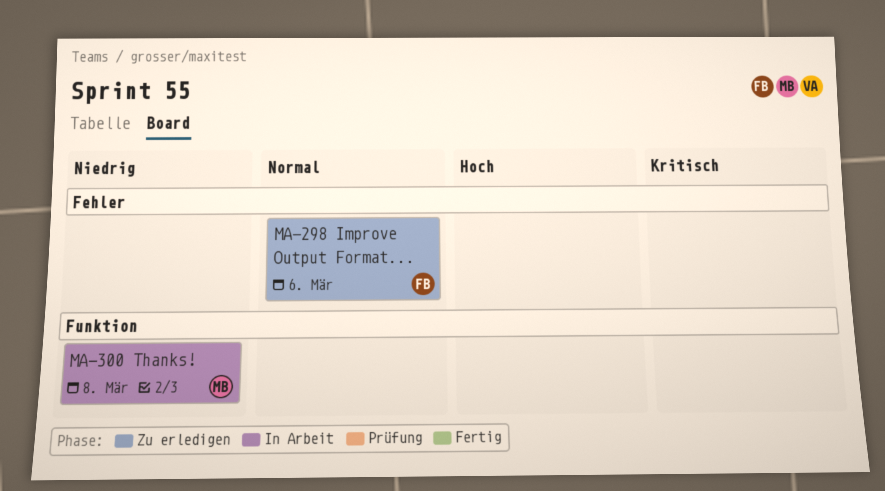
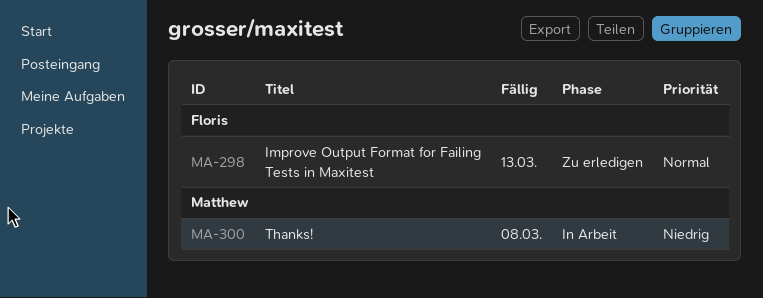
MA-298, due: Mar 6 -> Mar 13

